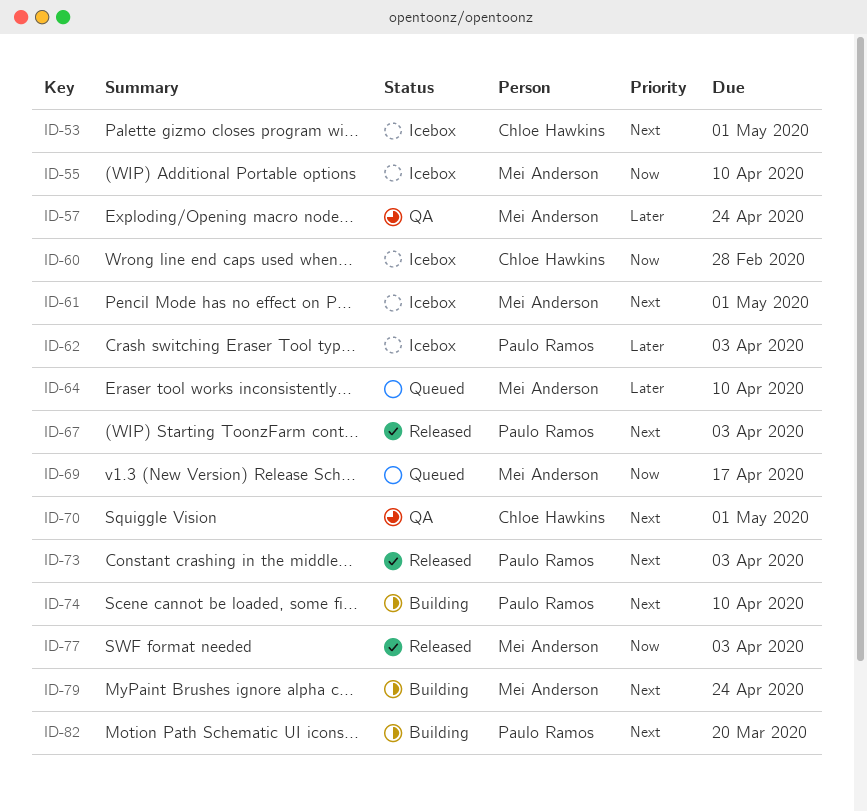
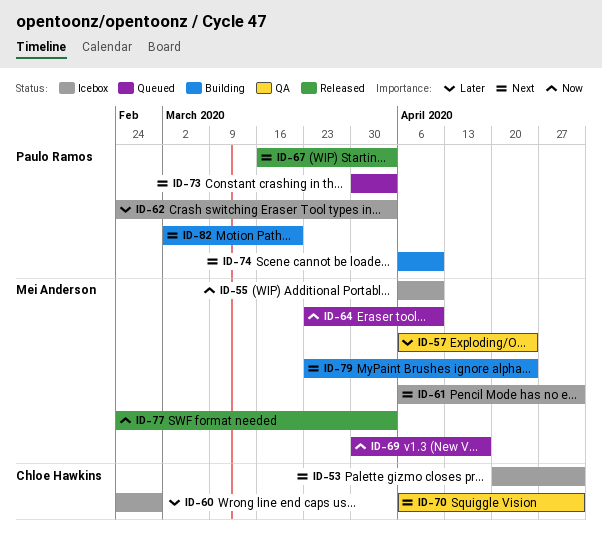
ID-60, priority: Now -> Later
ID-64, priority: Later -> Now
ID-73, status: Released -> Queued

